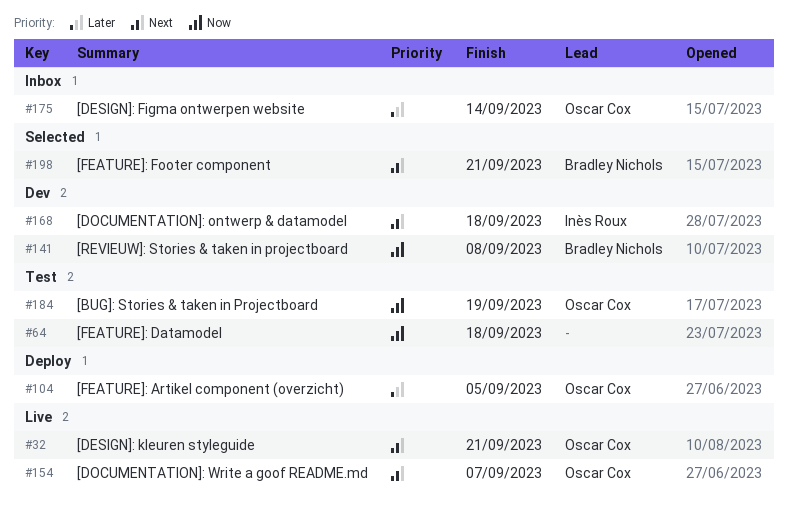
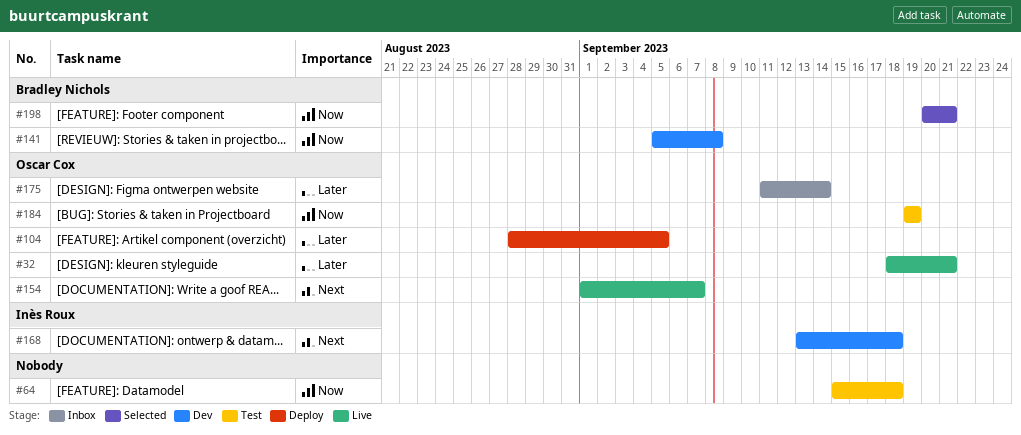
#32, priority: Next -> Later
#198, priority: Next -> Now

